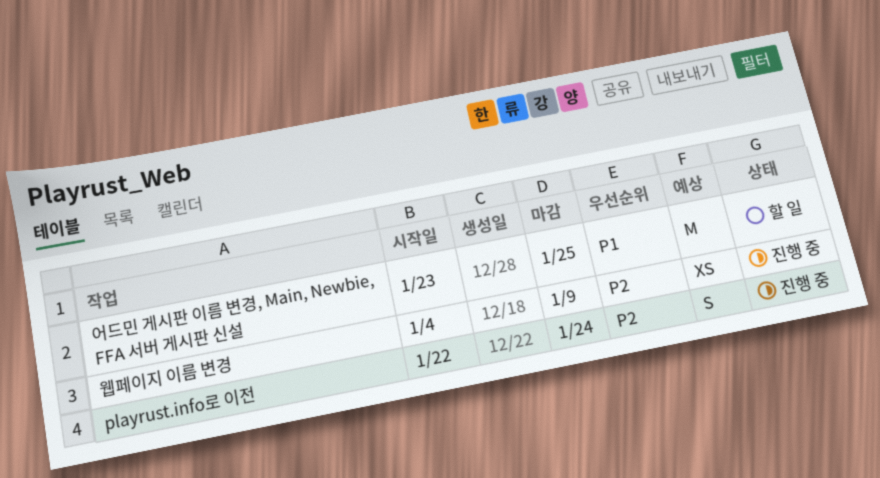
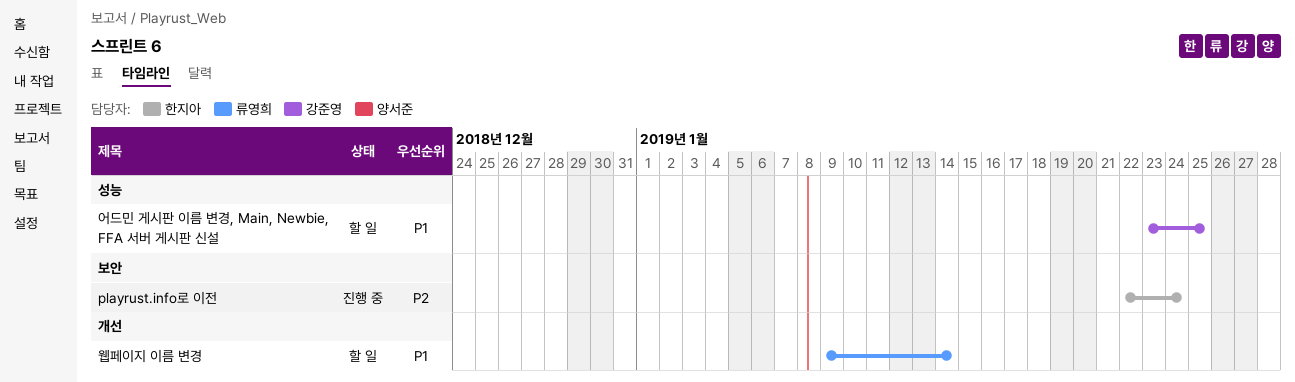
웹페이지 이름 변경, status: 진행 중 -> 할 일
웹페이지 이름 변경, priority: P2 -> P1
웹페이지 이름 변경, start: Jan 4 -> Jan 9
웹페이지 이름 변경, due: Jan 9 -> Jan 14

